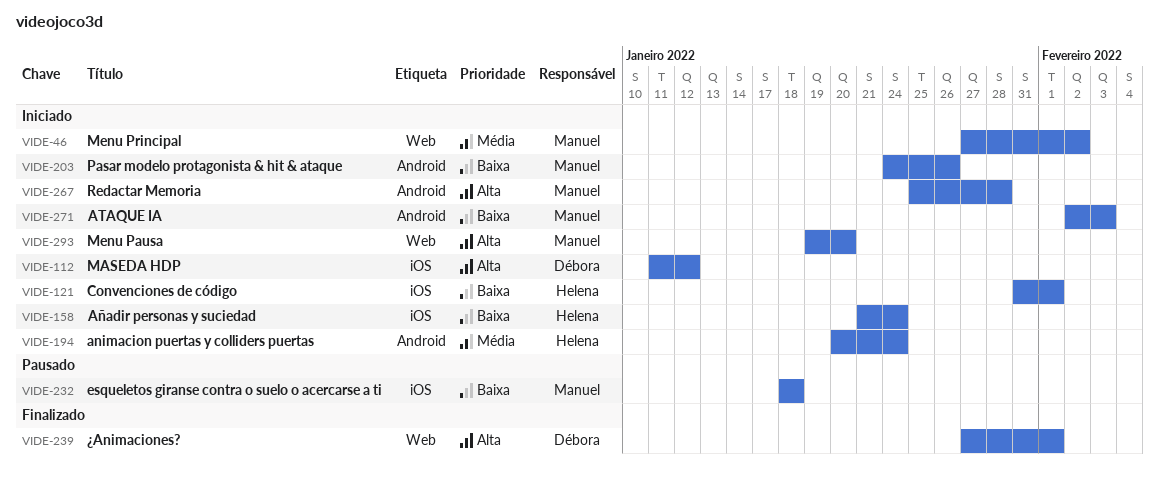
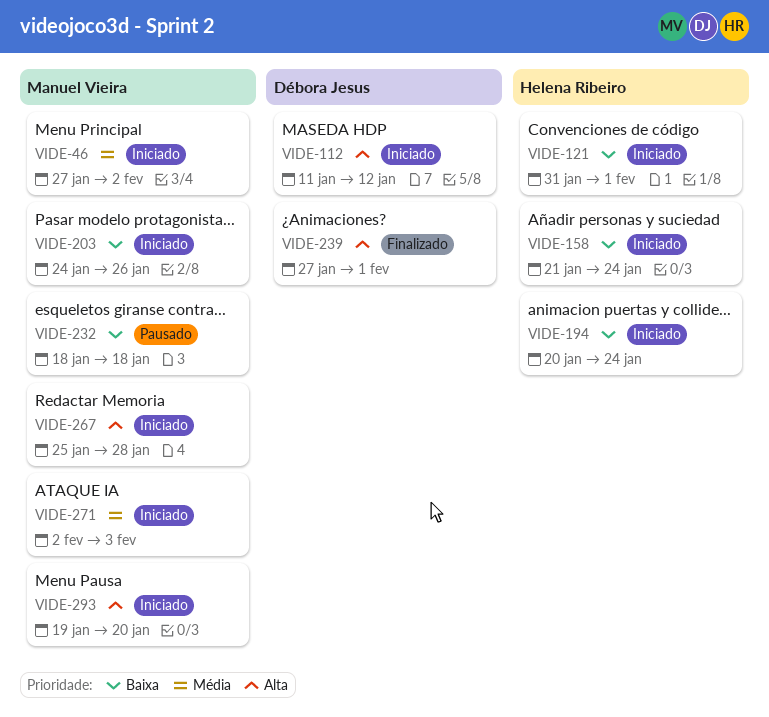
VIDE-194, priority: Média -> Baixa
VIDE-271, priority: Baixa -> Média

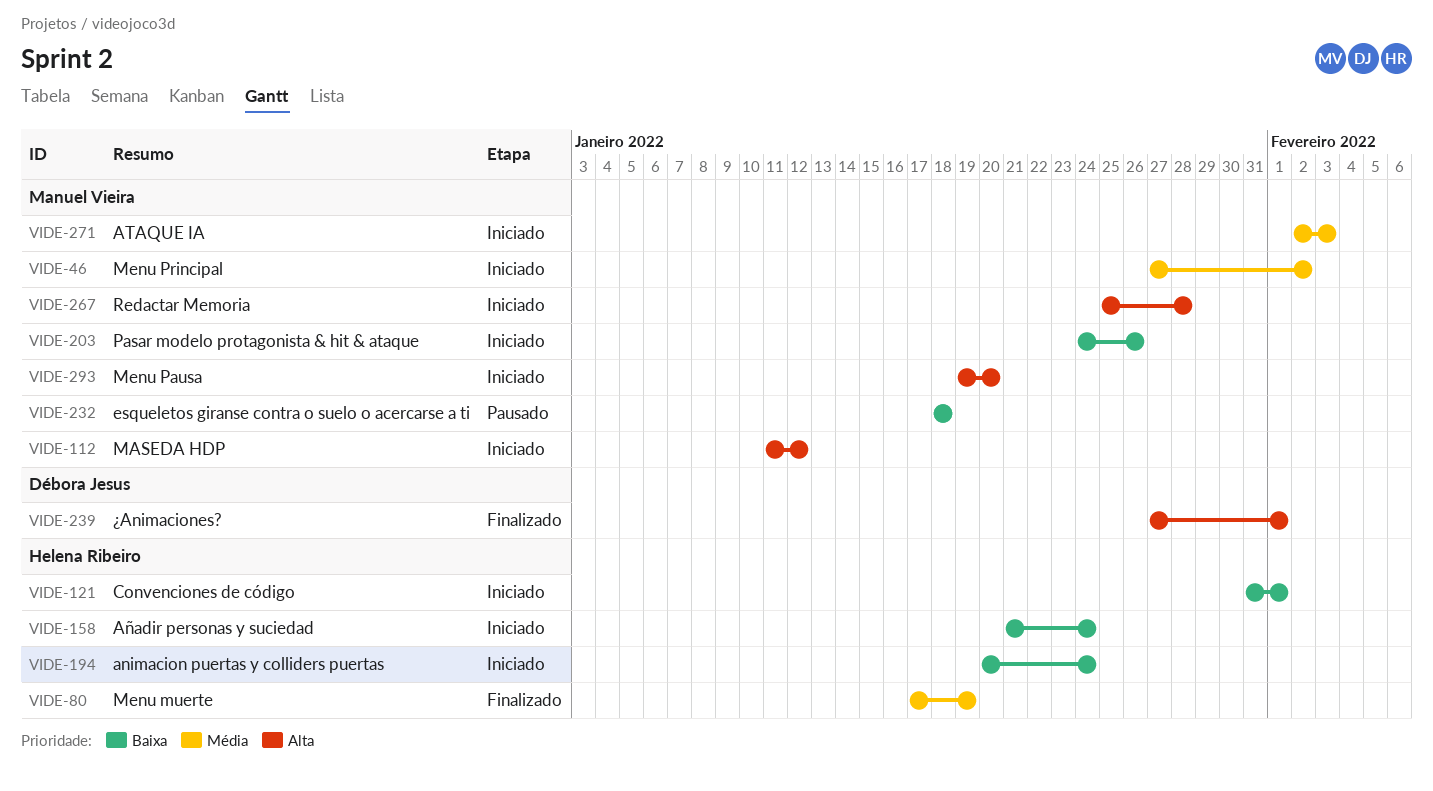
VIDE-80: none -> present
VIDE-112, owner: Débora Jesus -> Manuel Vieira

